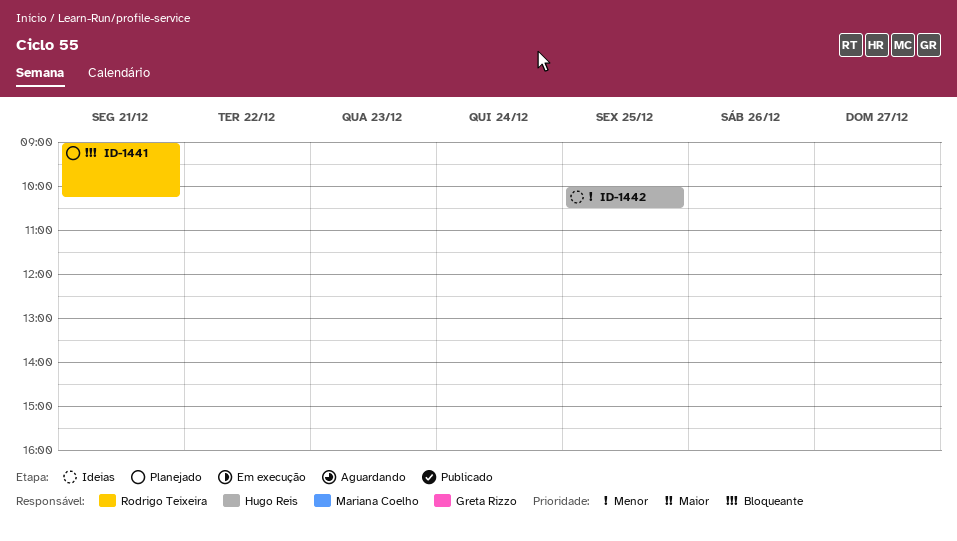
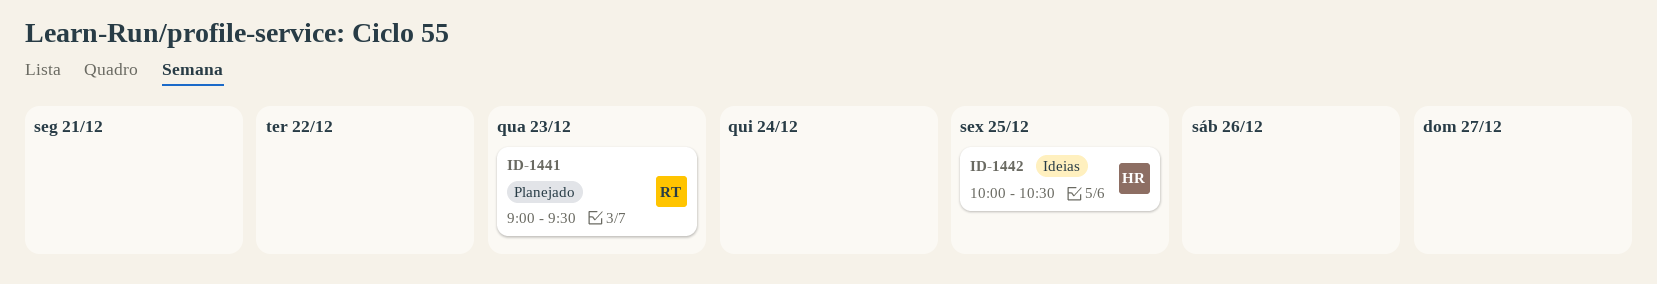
ID-1441, day: Dec 21 -> Dec 23
ID-1441, ends: 10:15 -> 09:30

